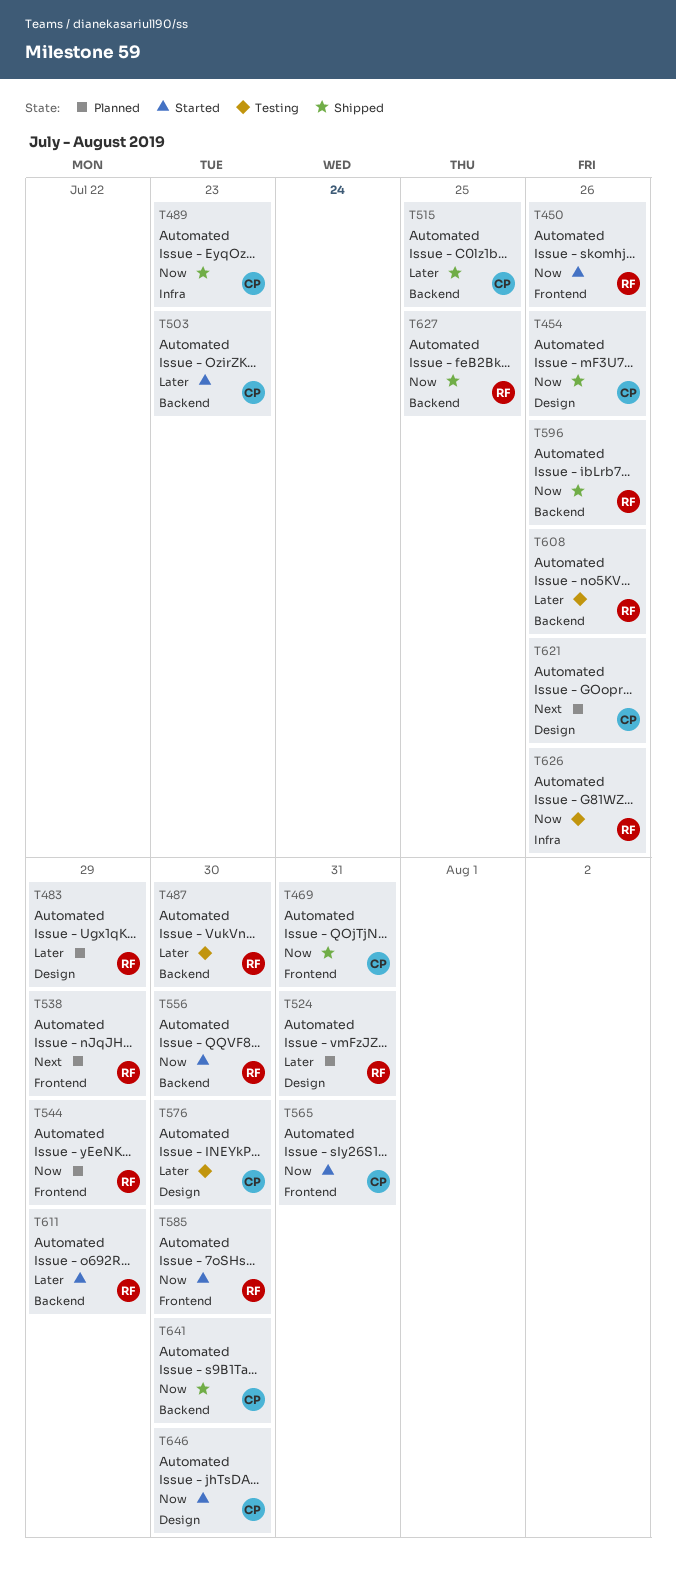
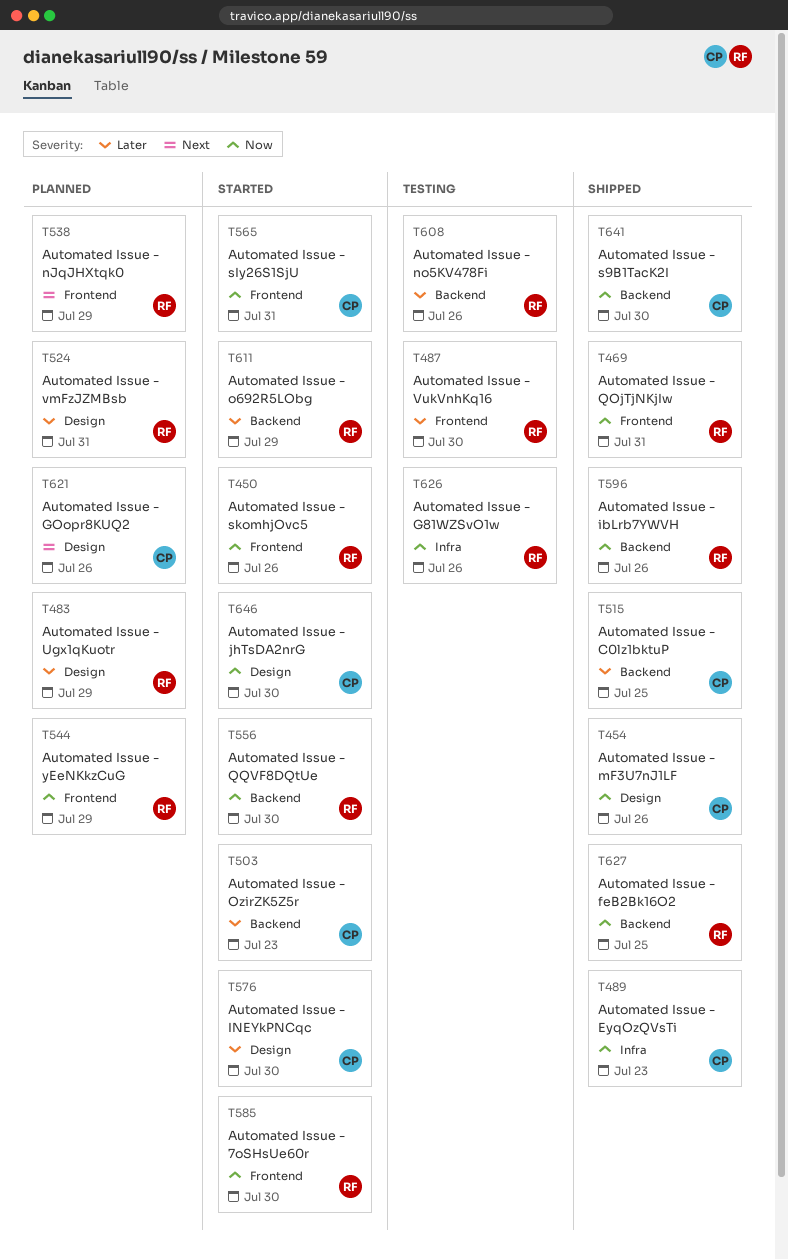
T469, owner: CP -> RF
T487, label: Backend -> Frontend
T576, status: Testing -> Started

